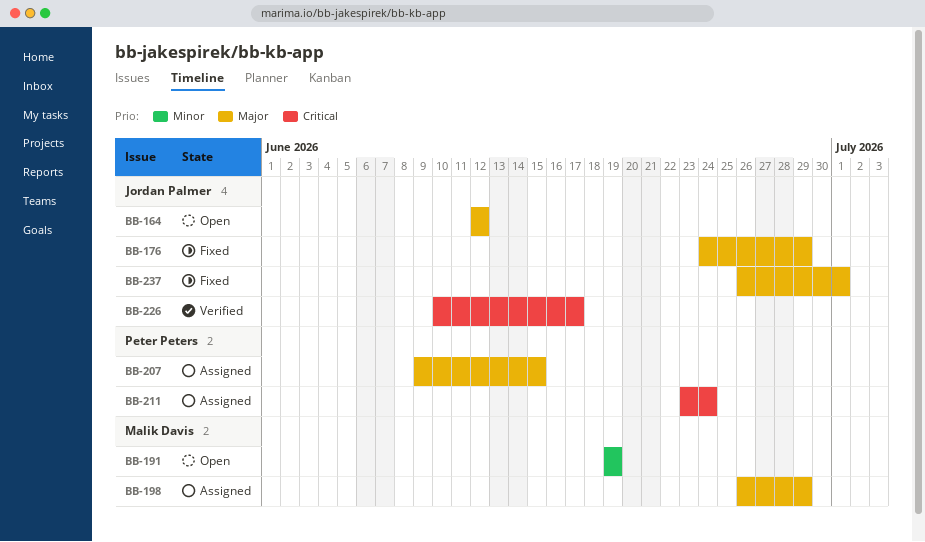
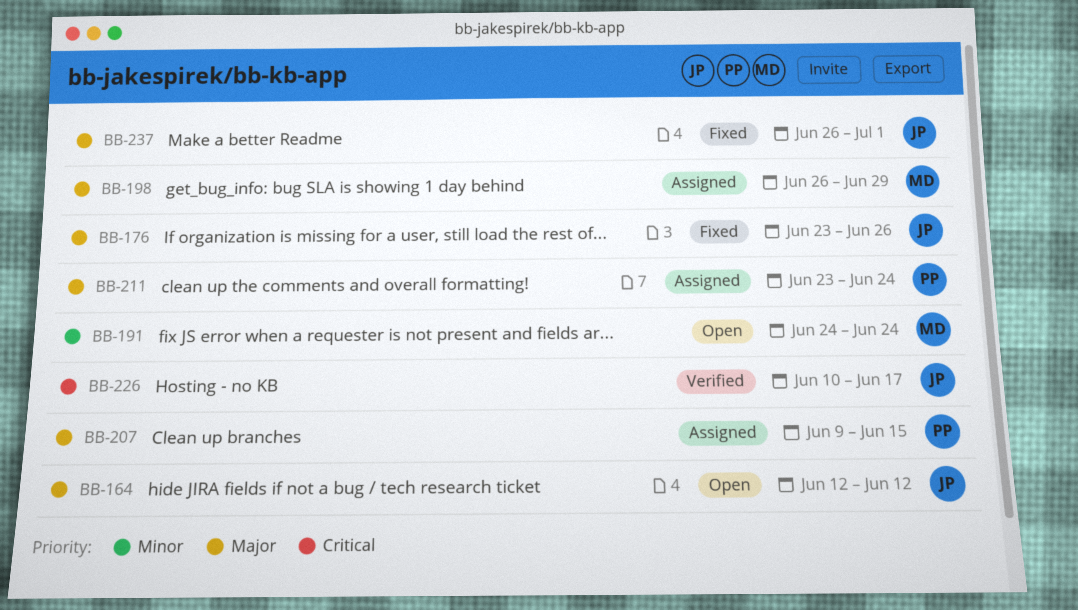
BB-176, start: Jun 24 -> Jun 23
BB-176, due: Jun 29 -> Jun 26
BB-191, start: Jun 19 -> Jun 24
BB-191, due: Jun 19 -> Jun 24
BB-211, priority: Critical -> Major

